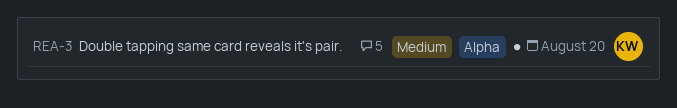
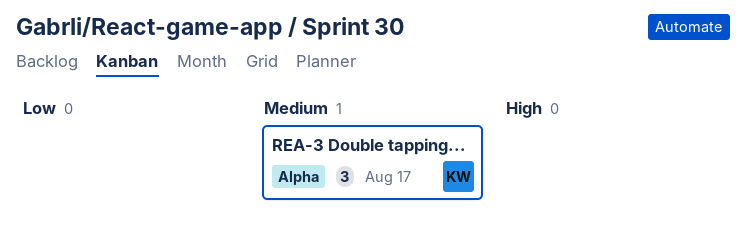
REA-3, estimate: 1 -> 3
REA-3, due: Aug 20 -> Aug 17

